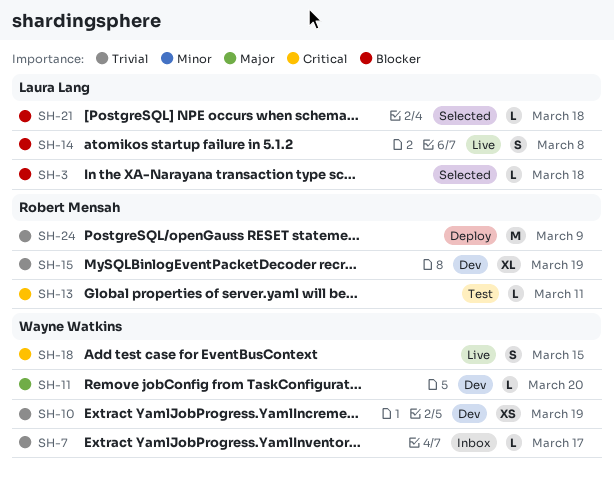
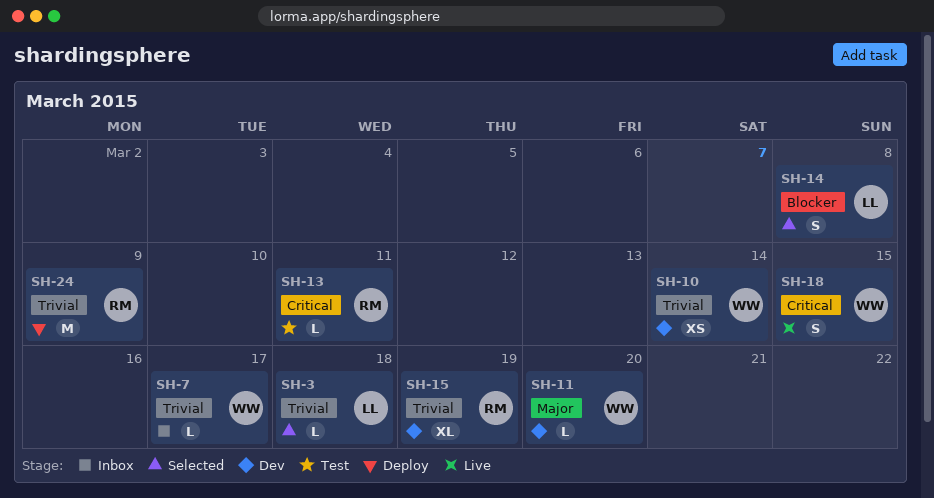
SH-3, priority: Blocker -> Trivial
SH-10, due: Mar 19 -> Mar 14
SH-14, status: Live -> Selected
SH-21: present -> none

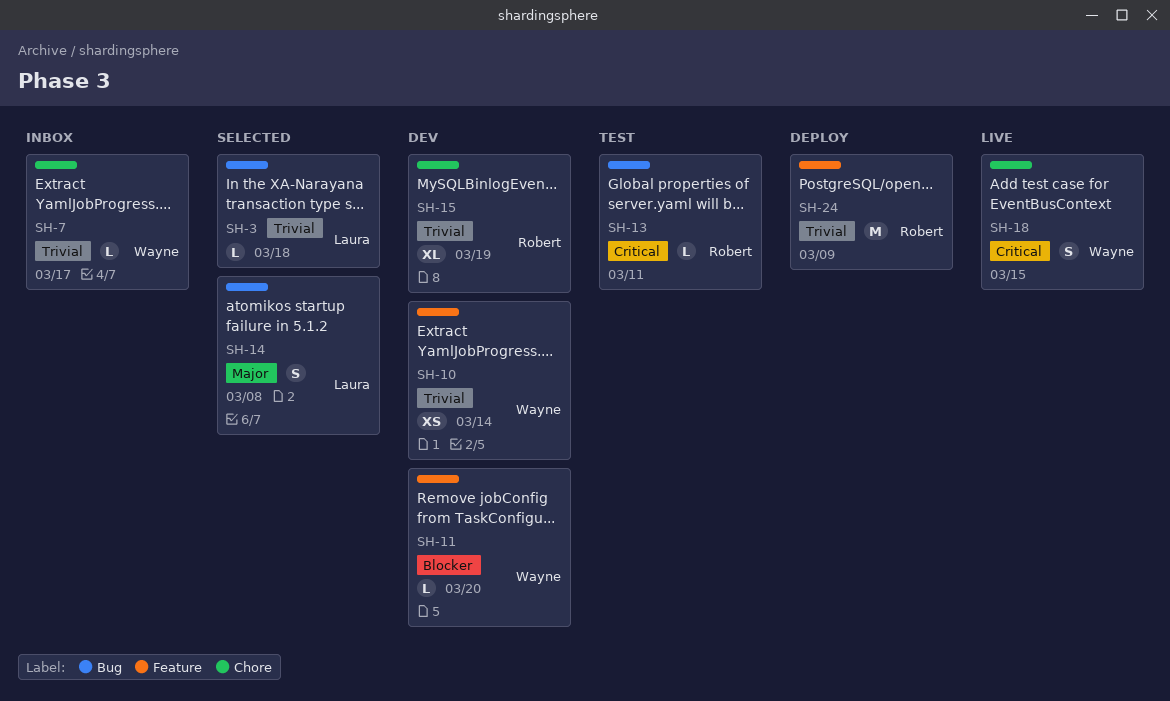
SH-11, priority: Major -> Blocker
SH-14, priority: Blocker -> Major

